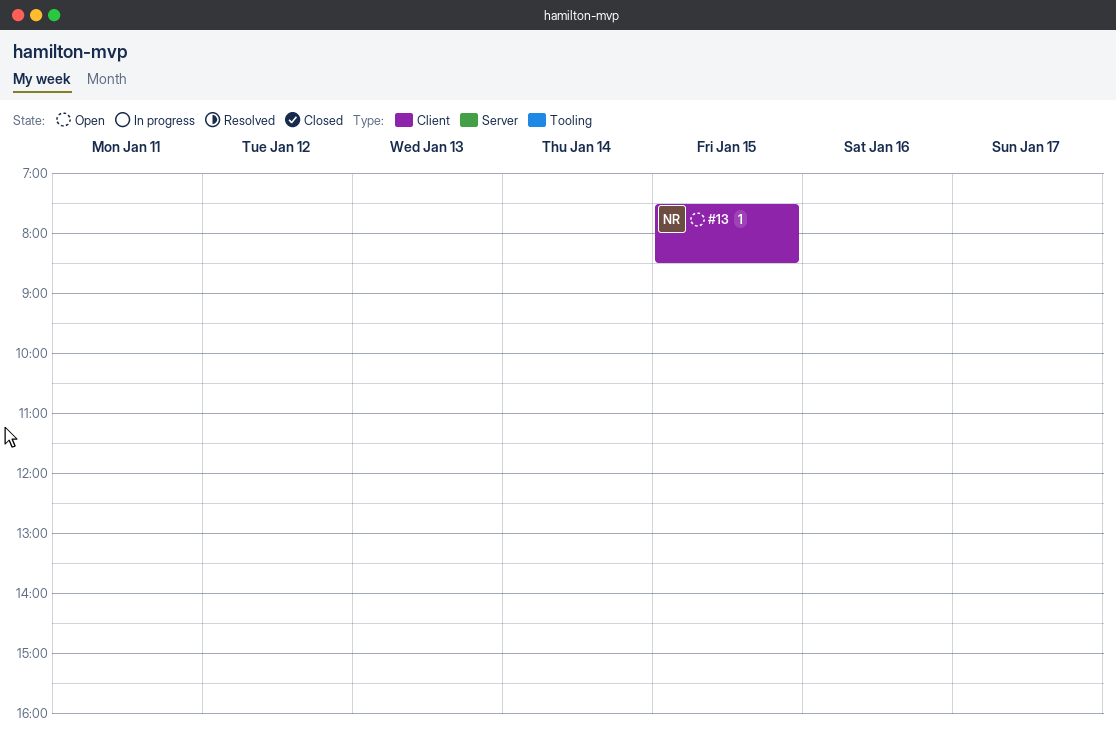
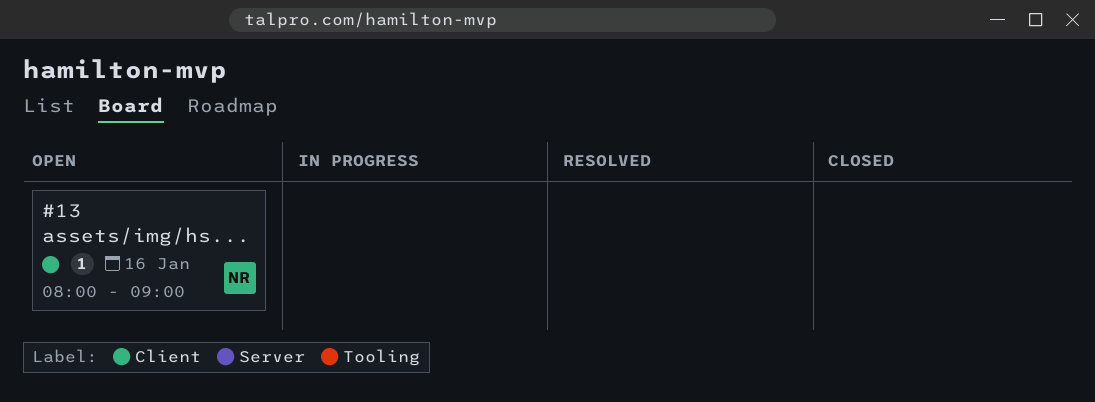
#13, day: Jan 15 -> Jan 16
#13, begins: 07:30 -> 08:00
#13, ends: 08:30 -> 09:00

